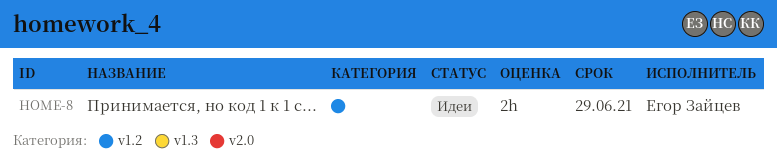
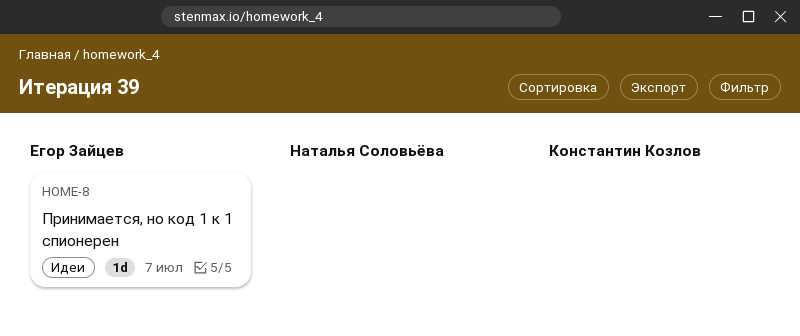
HOME-8, estimate: 2h -> 1d
HOME-8, due: Jun 29 -> Jul 7

